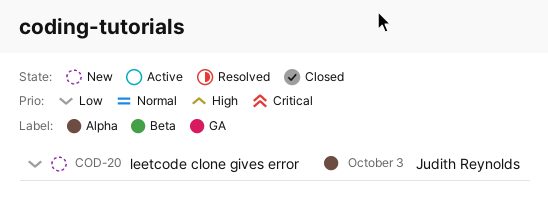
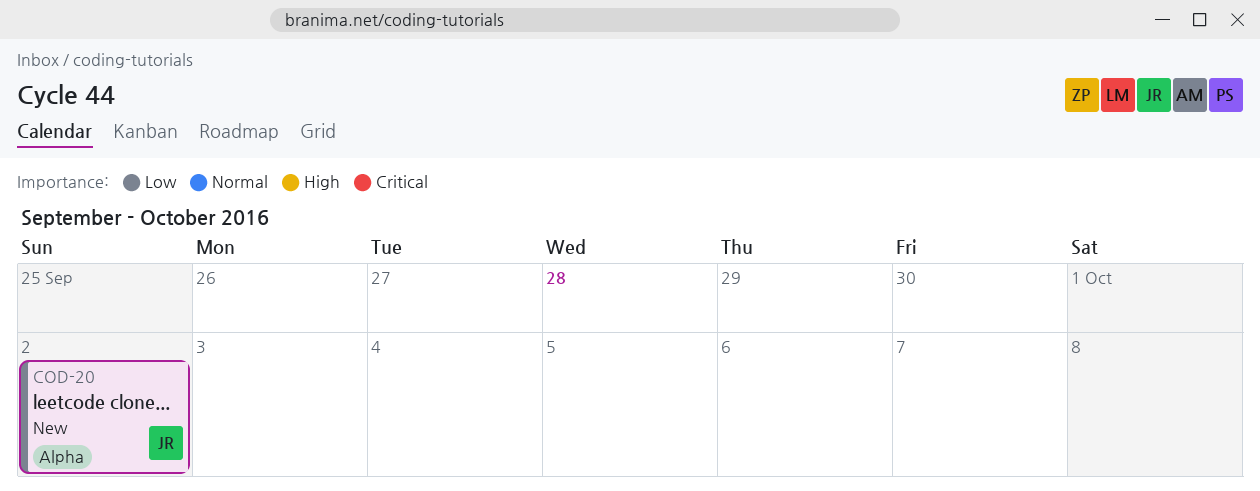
COD-20, due: Oct 3 -> Oct 2

